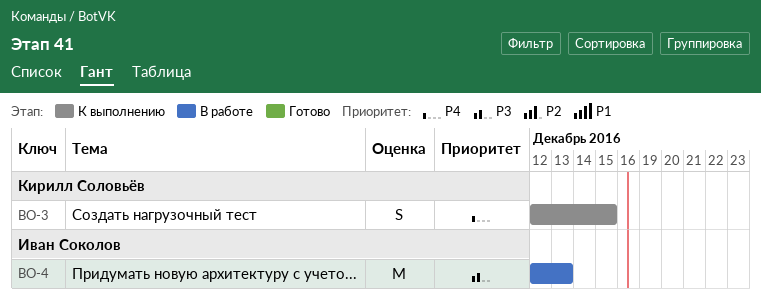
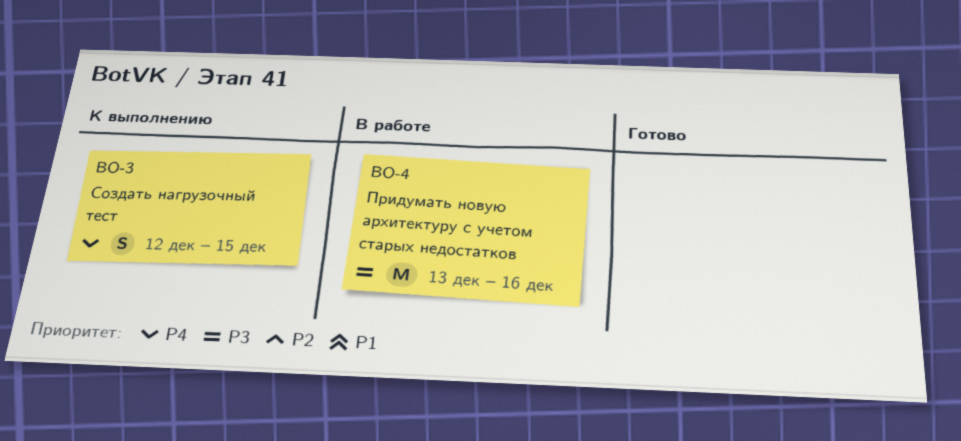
BO-4, start: Dec 12 -> Dec 13
BO-4, due: Dec 13 -> Dec 16

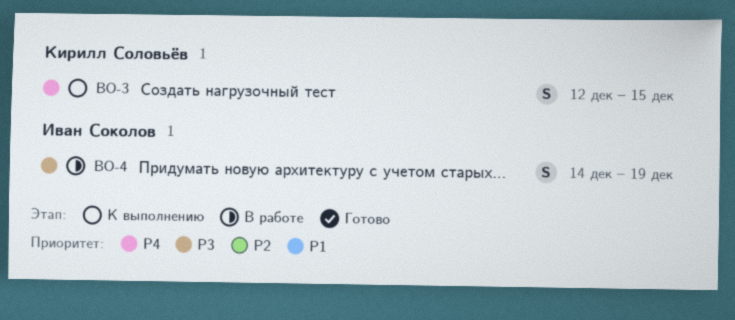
BO-4, estimate: M -> S
BO-4, start: Dec 13 -> Dec 14
BO-4, due: Dec 16 -> Dec 19

